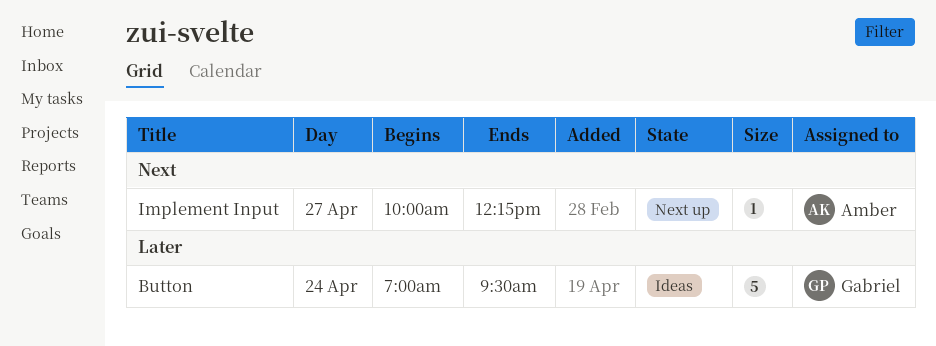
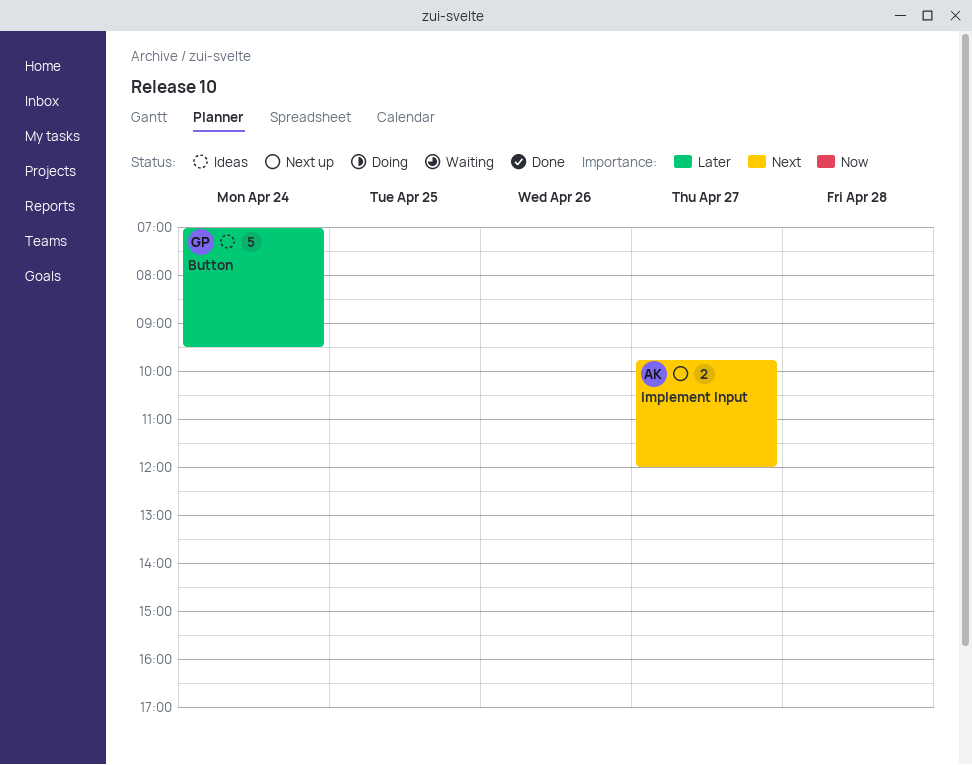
Implement Input, estimate: 1 -> 2
Implement Input, begins: 10:00 -> 09:45
Implement Input, ends: 12:15 -> 12:00

